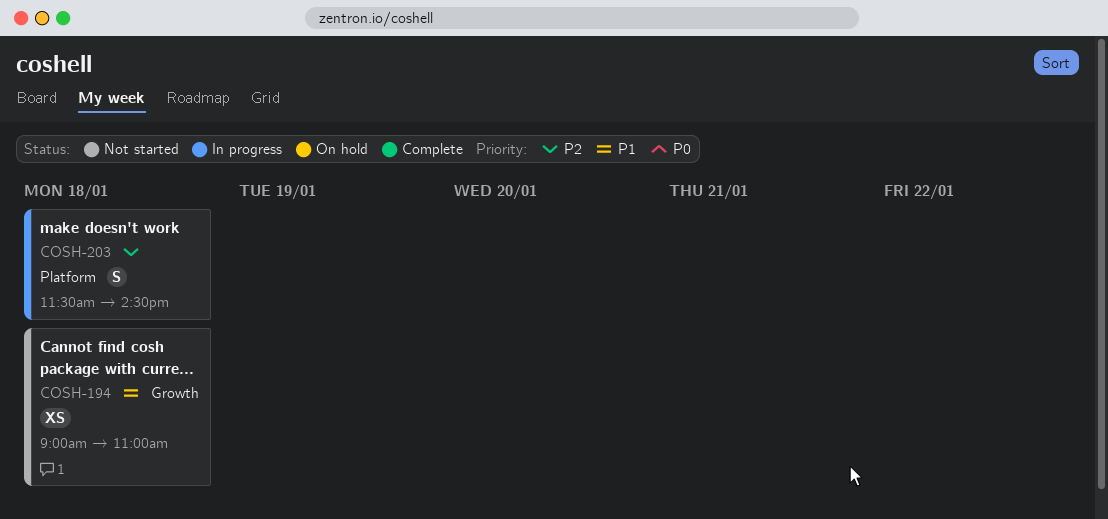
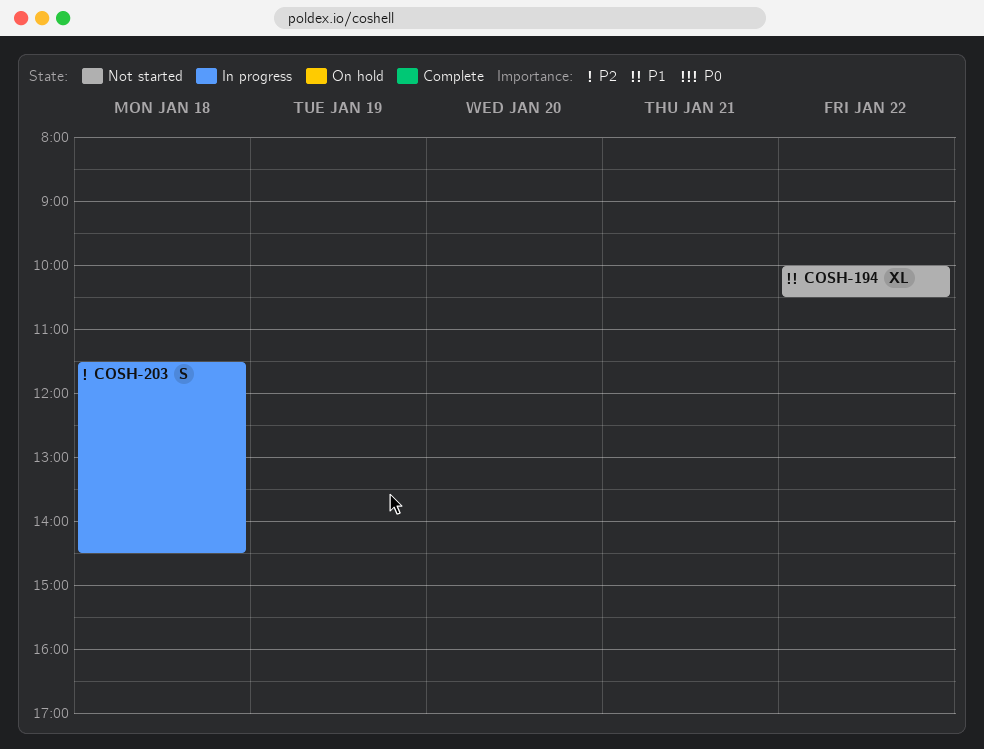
COSH-194, estimate: XS -> XL
COSH-194, day: Jan 18 -> Jan 22
COSH-194, begins: 09:00 -> 10:00
COSH-194, ends: 11:00 -> 10:30

